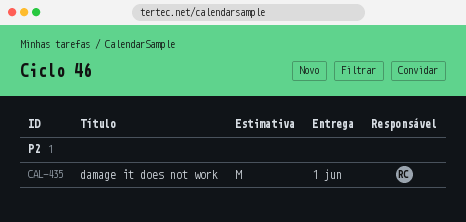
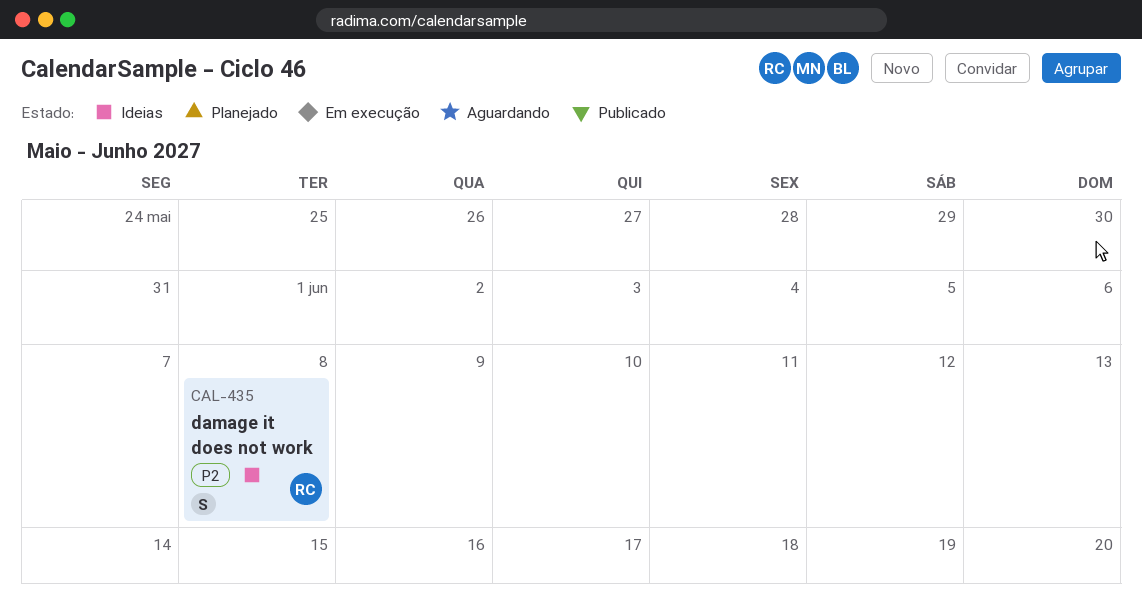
CAL-435, estimate: M -> S
CAL-435, due: Jun 1 -> Jun 8

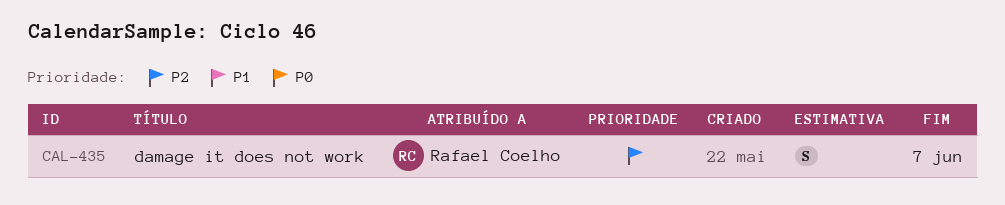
CAL-435, due: Jun 8 -> Jun 7

